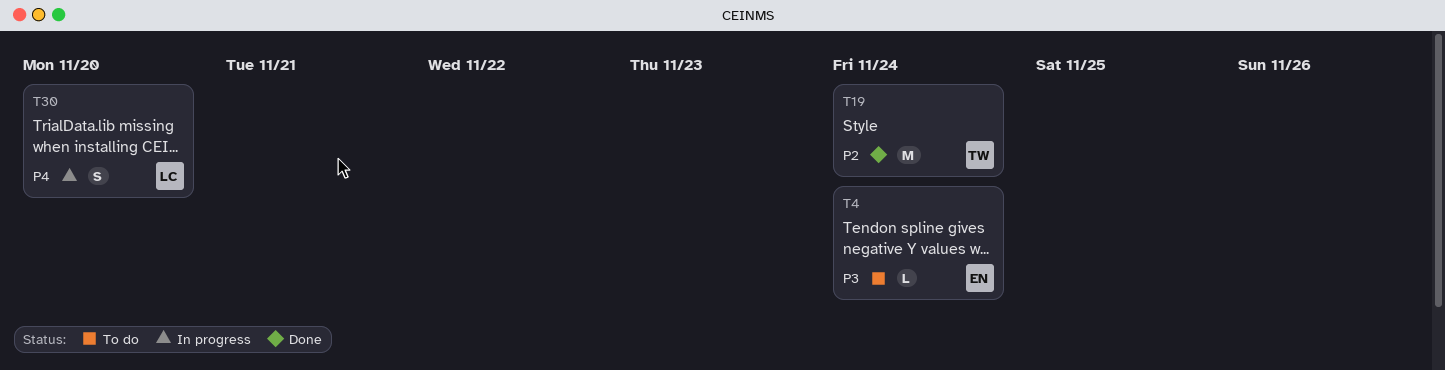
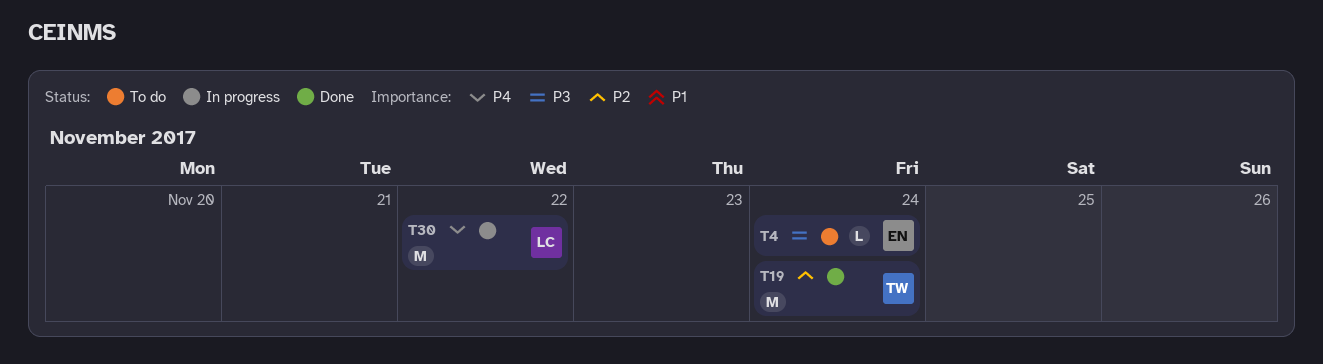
T30, estimate: S -> M
T30, due: Nov 20 -> Nov 22

